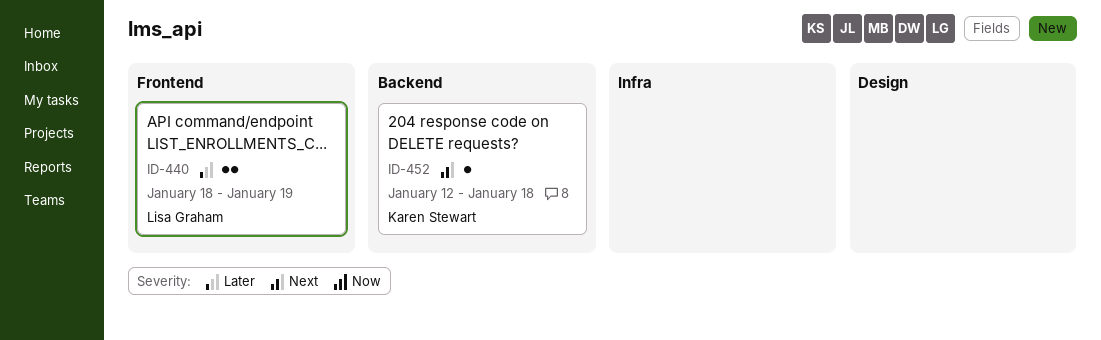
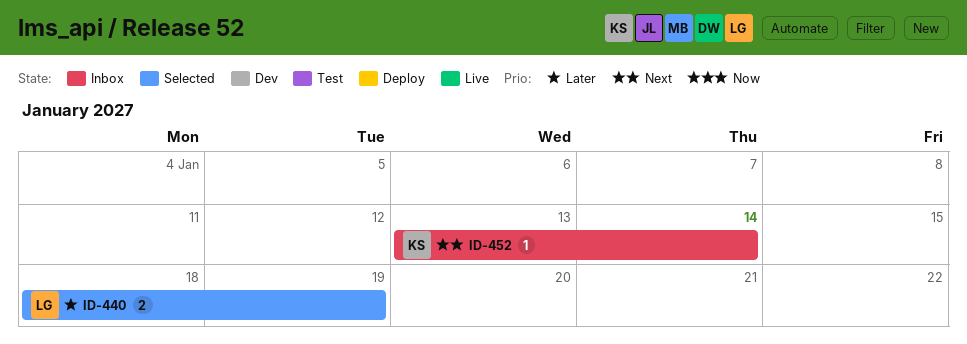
ID-452, start: Jan 12 -> Jan 13
ID-452, due: Jan 18 -> Jan 14

